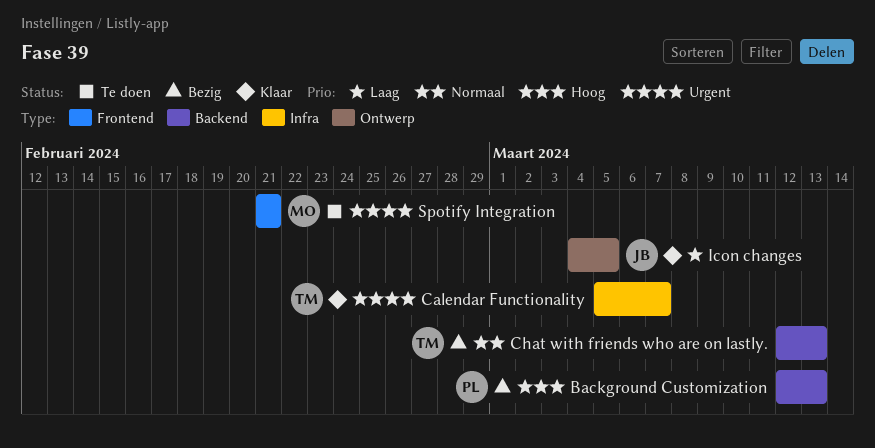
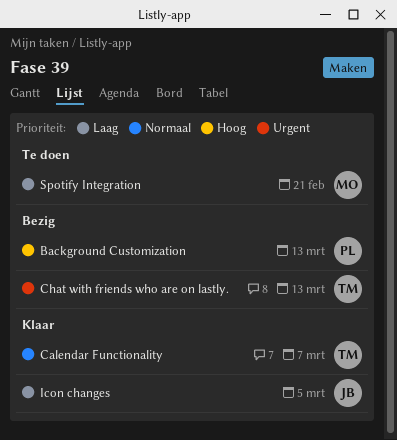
Calendar Functionality, priority: Urgent -> Normaal
Chat with friends who are on lastly., priority: Normaal -> Urgent
Spotify Integration, priority: Urgent -> Laag

